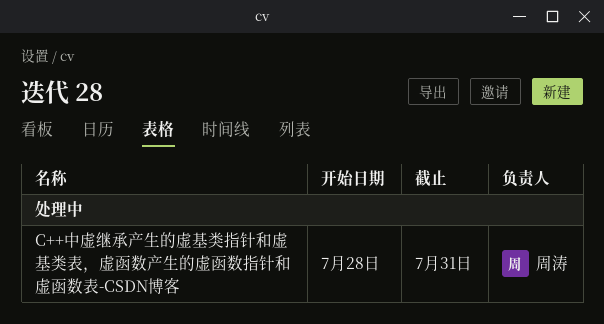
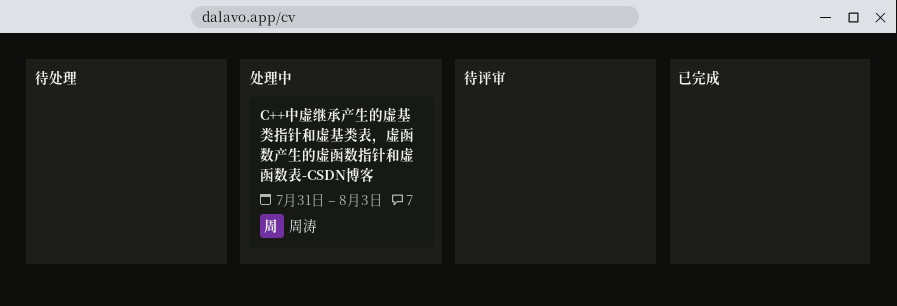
C++中虚继承产生的虚基类指针和虚基类表，虚函数产生的虚函数指针和虚函数表-CSDN博客, start: Jul 28 -> Jul 31
C++中虚继承产生的虚基类指针和虚基类表，虚函数产生的虚函数指针和虚函数表-CSDN博客, due: Jul 31 -> Aug 3

